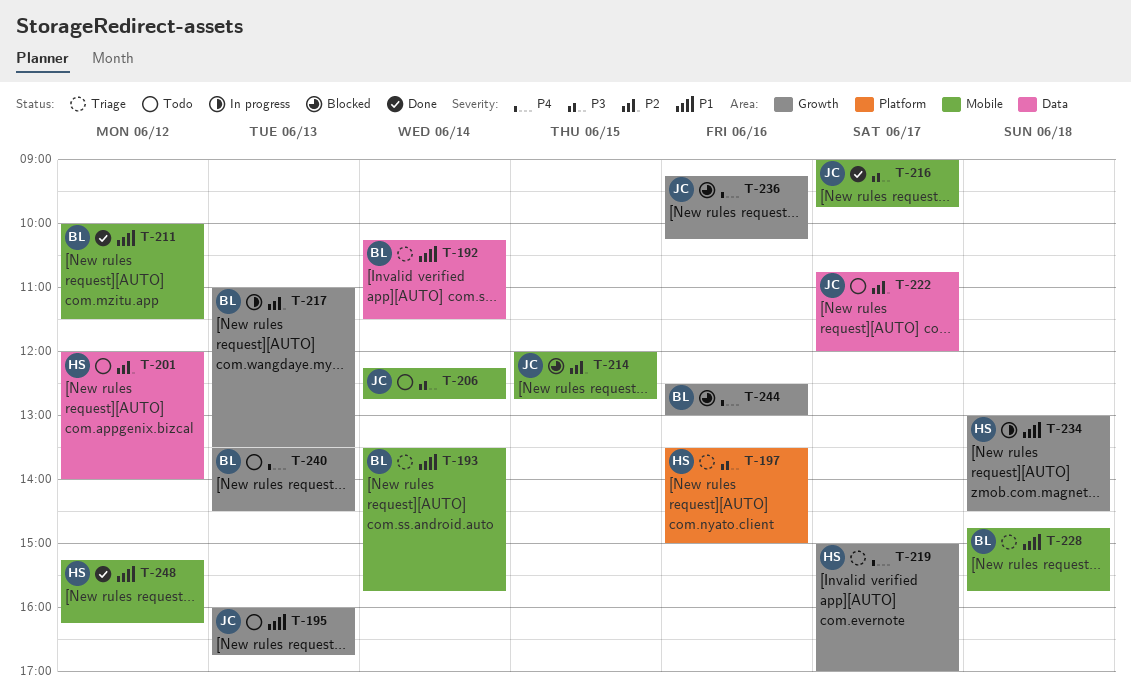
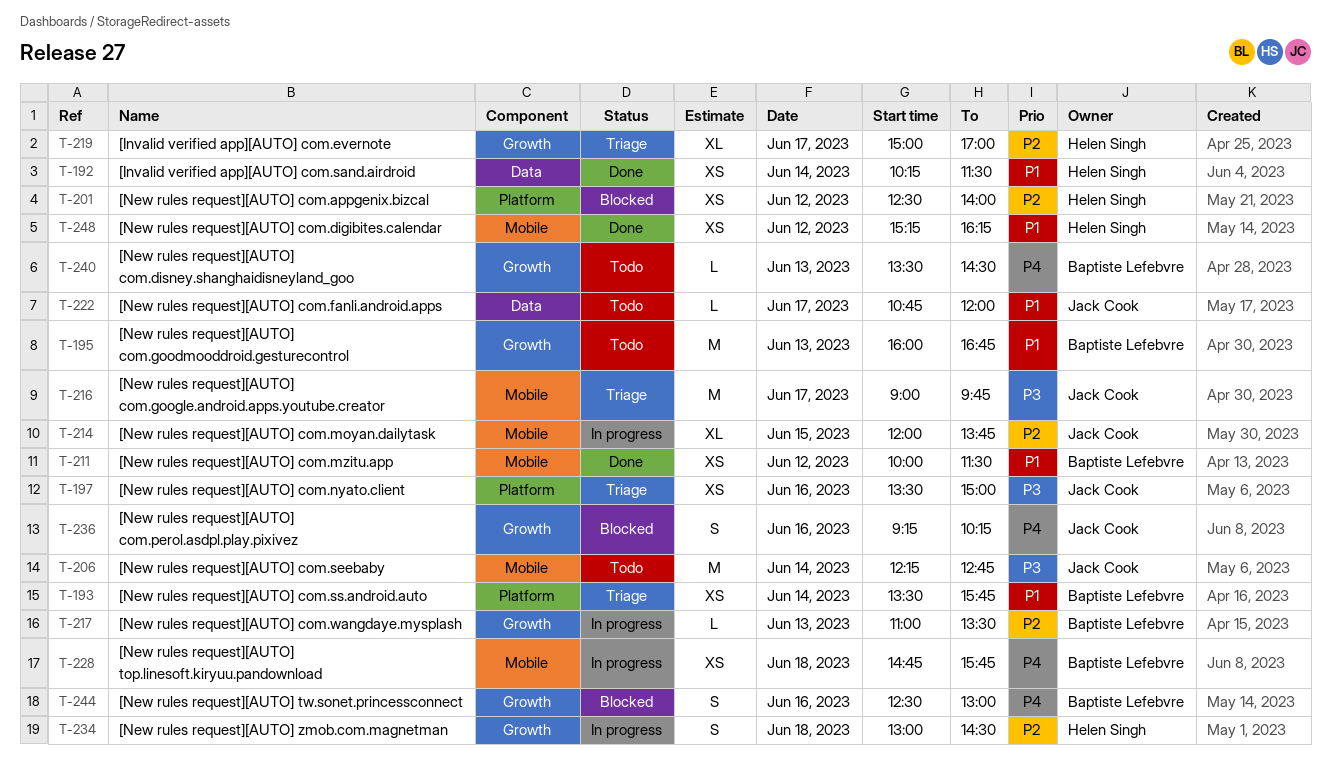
T-192, status: Triage -> Done
T-192, owner: Baptiste Lefebvre -> Helen Singh
T-193, label: Mobile -> Platform
T-195, owner: Jack Cook -> Baptiste Lefebvre
T-197, owner: Helen Singh -> Jack Cook
T-201, status: Todo -> Blocked
T-201, label: Data -> Platform
T-201, begins: 12:00 -> 12:30
T-214, status: Blocked -> In progress
T-214, ends: 12:45 -> 13:45
T-216, status: Done -> Triage
T-219, priority: P4 -> P2
T-222, priority: P2 -> P1
T-228, status: Triage -> In progress
T-228, priority: P1 -> P4
T-234, priority: P1 -> P2

